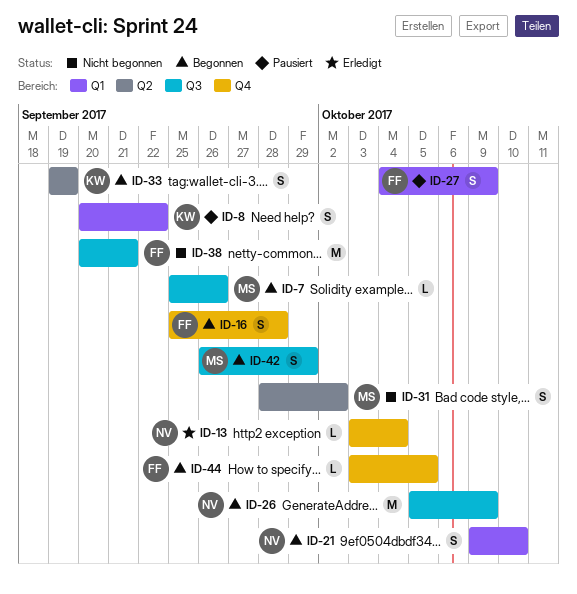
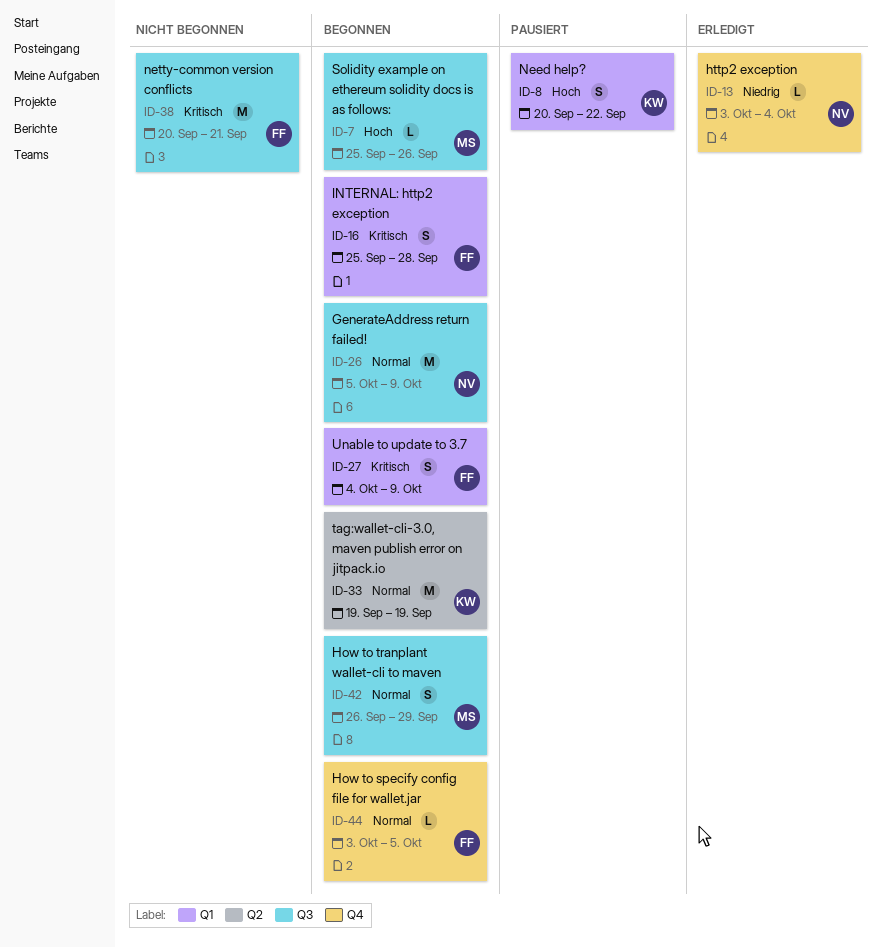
ID-16, label: Q4 -> Q1
ID-21: present -> none
ID-27, status: Pausiert -> Begonnen
ID-31: present -> none
ID-33, estimate: S -> M

